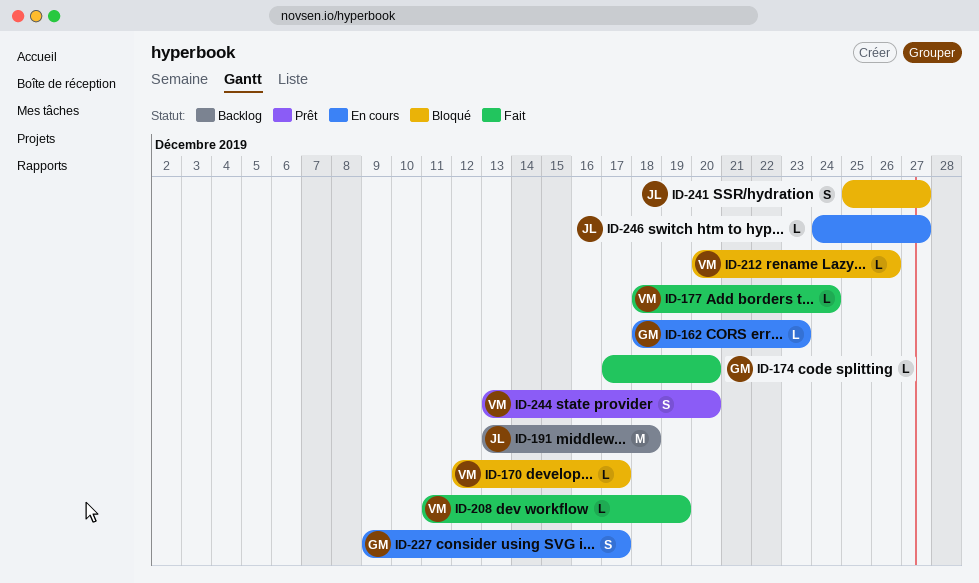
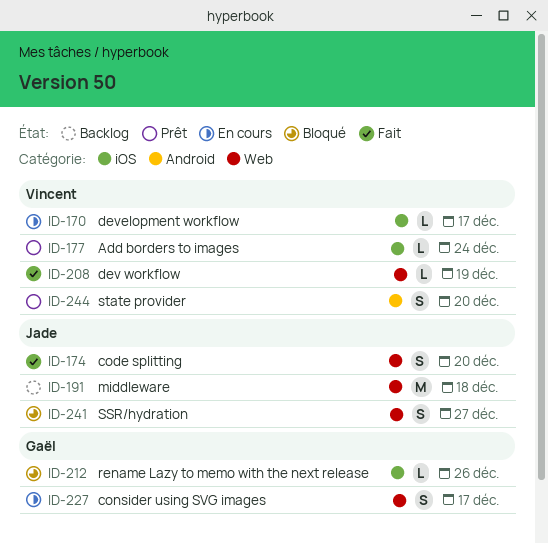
ID-162: present -> none
ID-170, status: Bloqué -> En cours
ID-174, owner: Gaël -> Jade
ID-174, estimate: L -> S
ID-177, status: Fait -> Prêt
ID-212, owner: Vincent -> Gaël
ID-246: present -> none

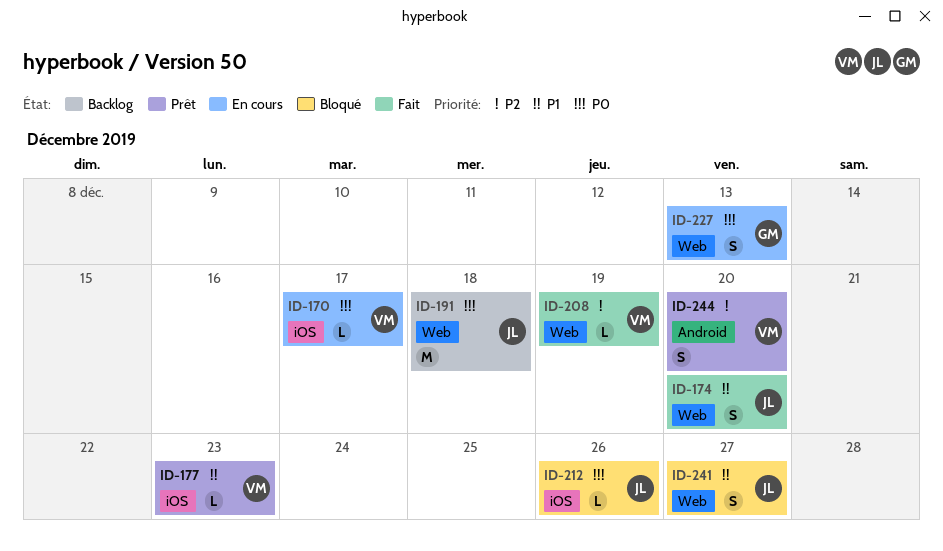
ID-177, due: Dec 24 -> Dec 23
ID-212, owner: Gaël -> Jade
ID-227, due: Dec 17 -> Dec 13

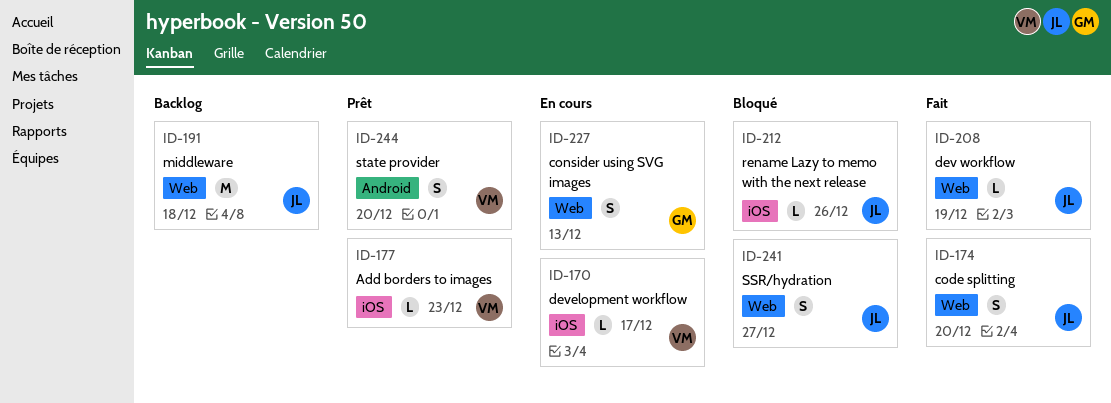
ID-208, owner: VM -> JL

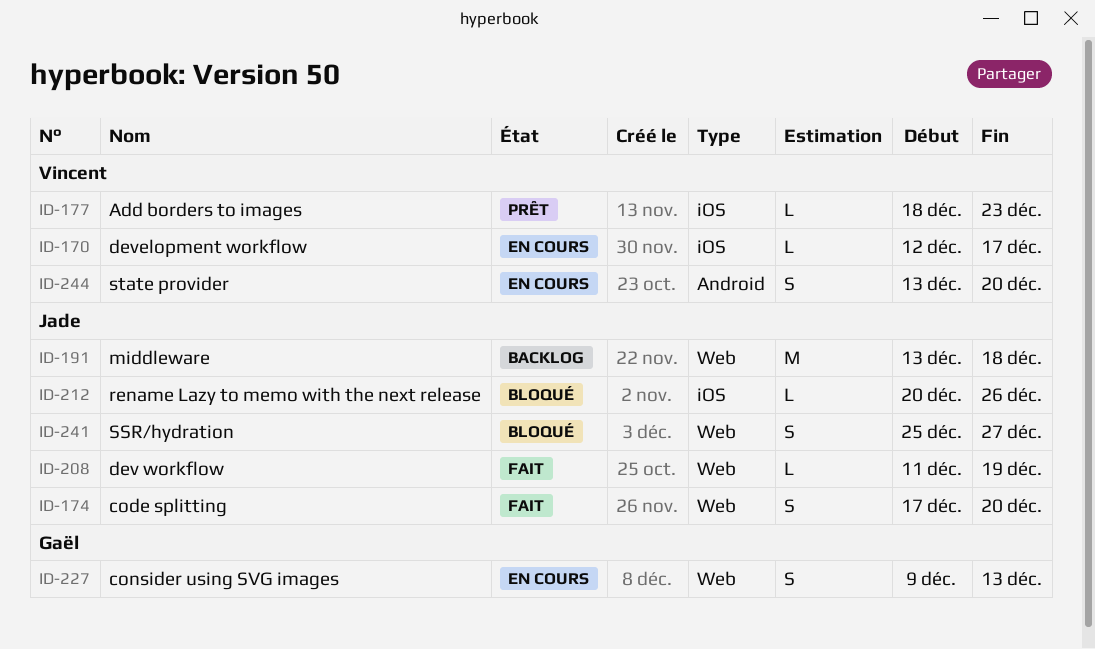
ID-244, status: Prêt -> En cours

